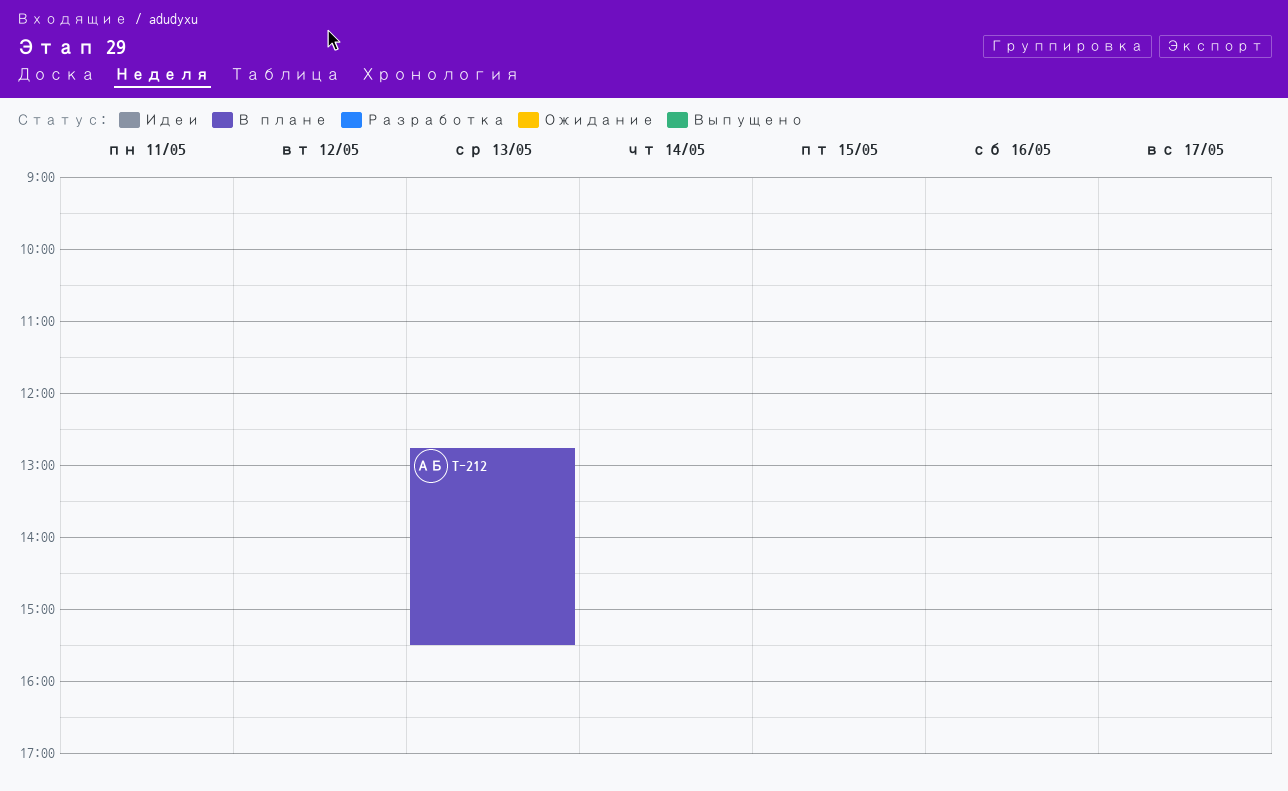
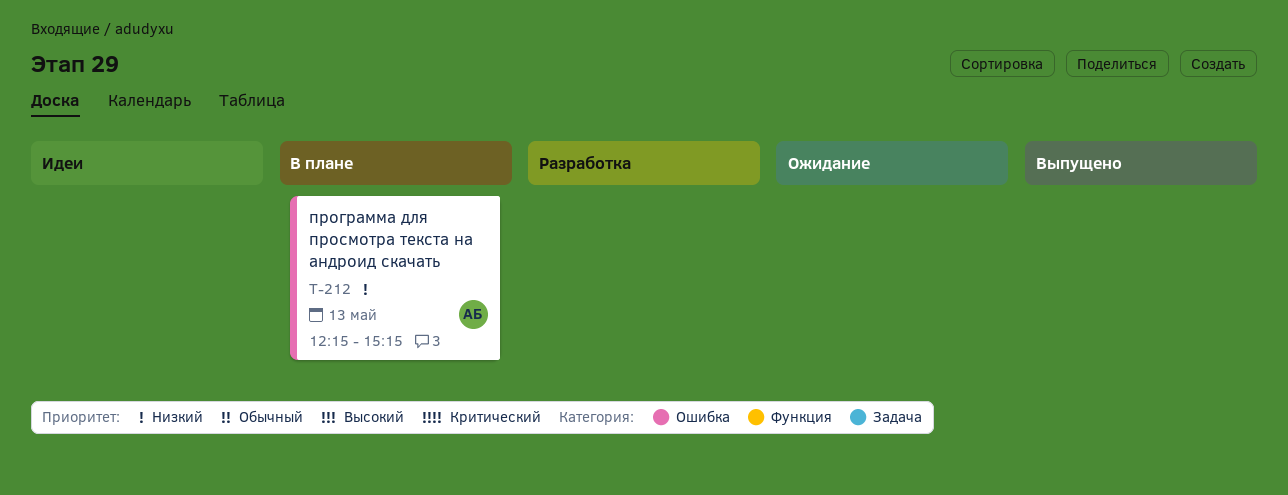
T-212, begins: 12:45 -> 12:15
T-212, ends: 15:30 -> 15:15

